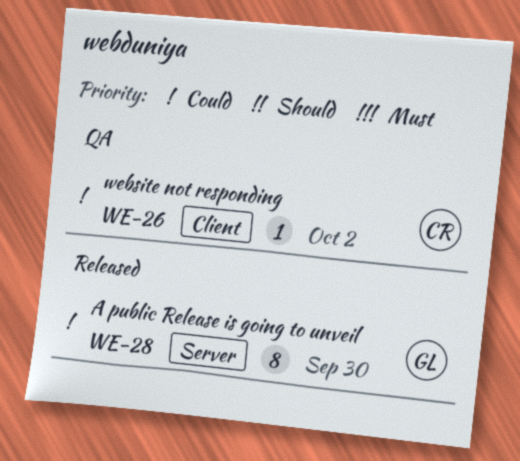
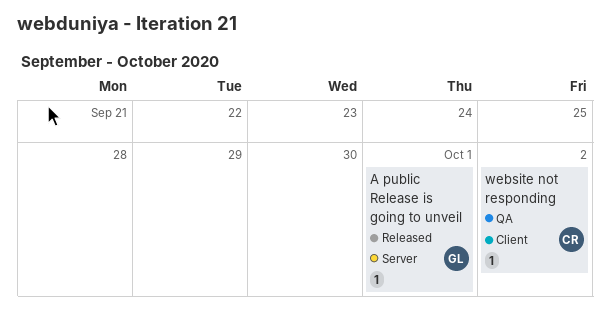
A public Release is going to unveil, estimate: 8 -> 1
A public Release is going to unveil, due: Sep 30 -> Oct 1

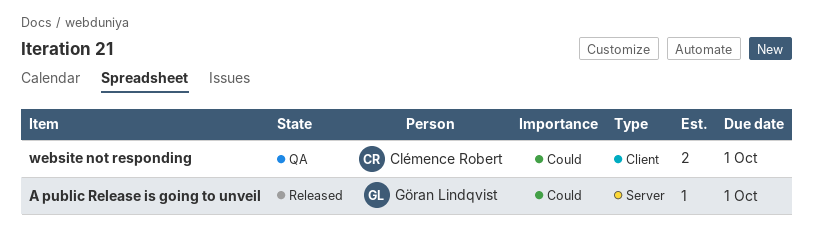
website not responding, estimate: 1 -> 2
website not responding, due: Oct 2 -> Oct 1

